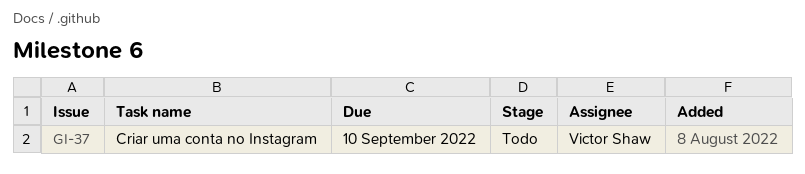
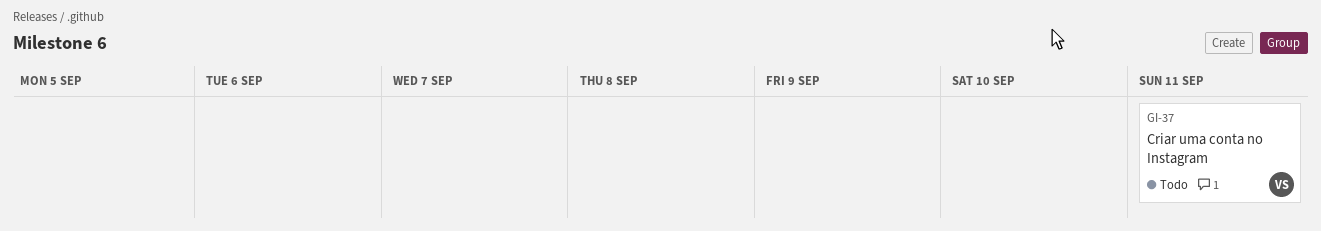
GI-37, due: Sep 10 -> Sep 11

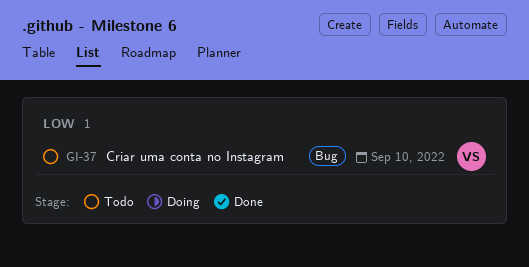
GI-37, due: Sep 11 -> Sep 10

